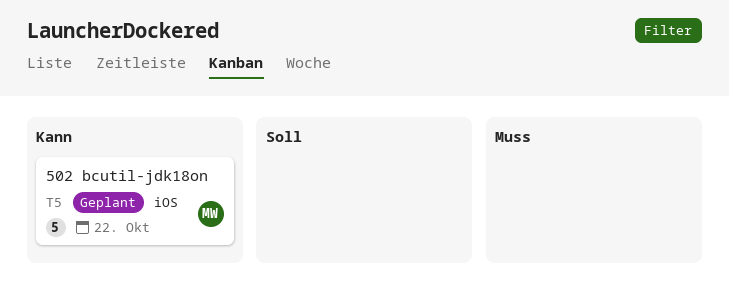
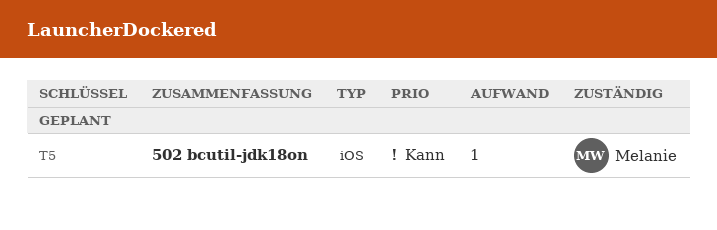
T5, estimate: 5 -> 1

